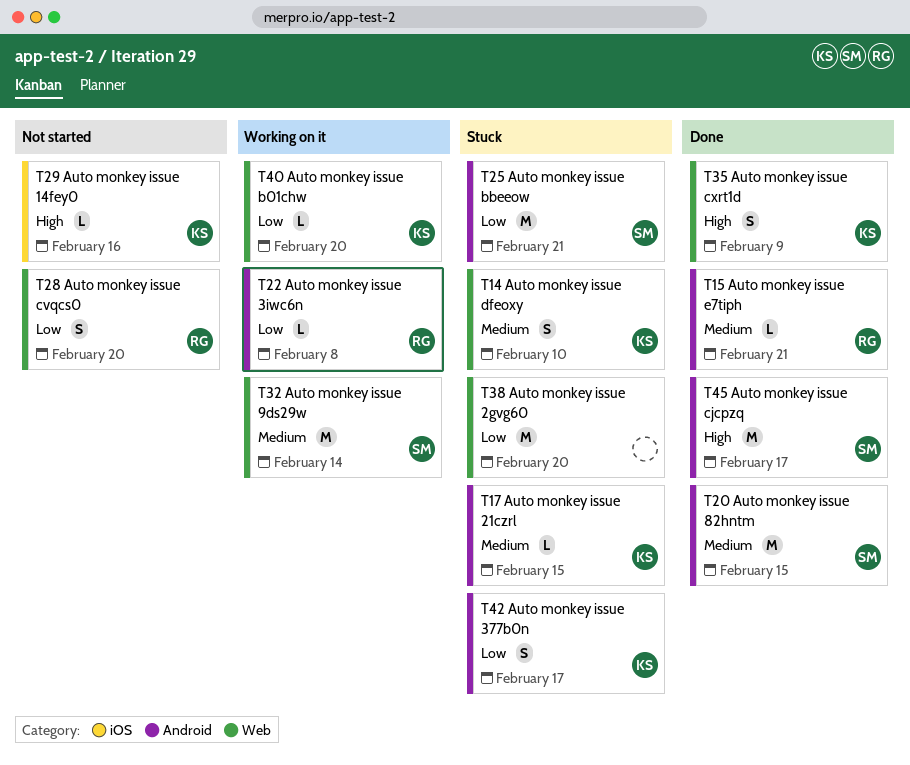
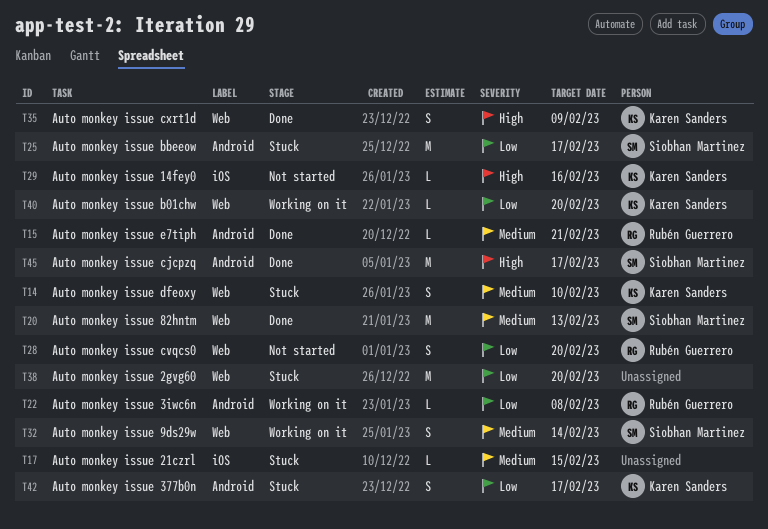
T17, owner: Karen Sanders -> none
T17, label: Android -> iOS
T20, label: Android -> Web
T20, due: Feb 15 -> Feb 13
T25, due: Feb 21 -> Feb 17
T32, estimate: M -> S

